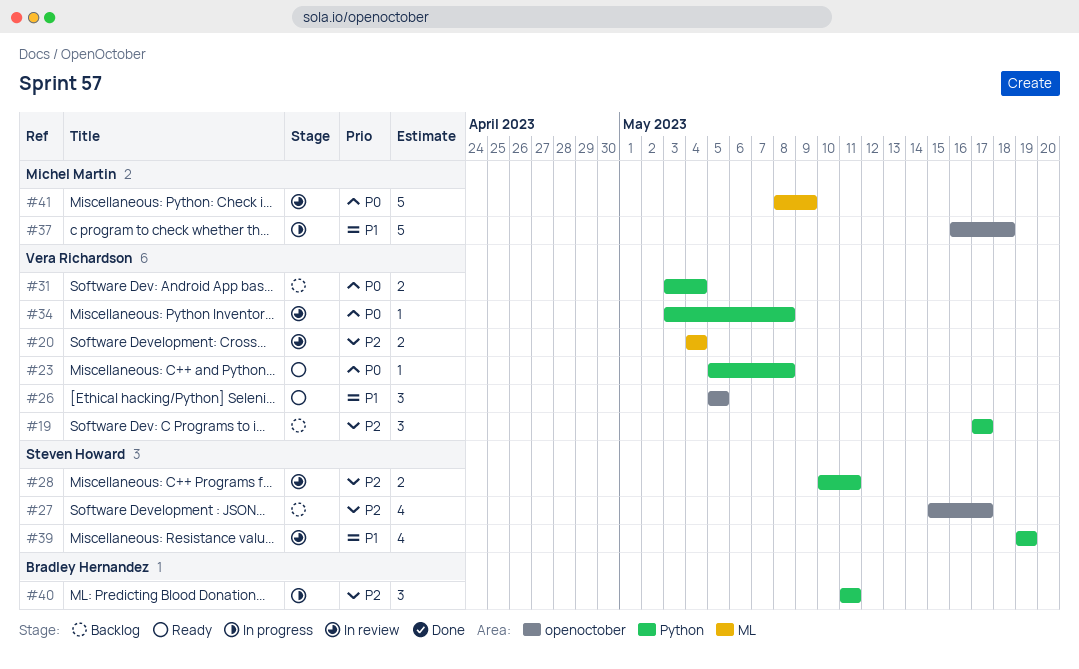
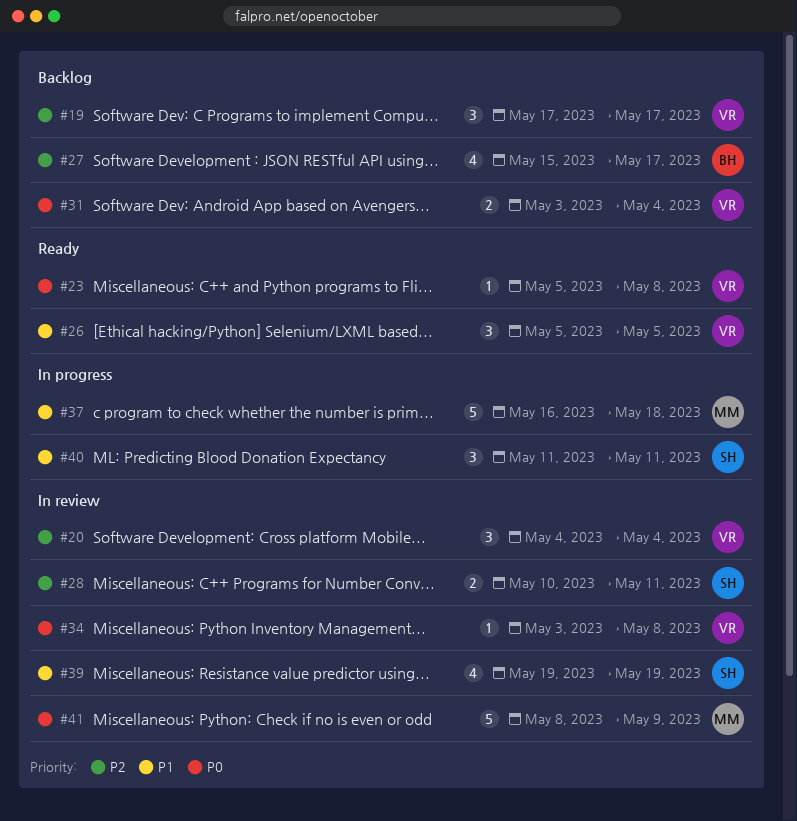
#20, estimate: 2 -> 3
#27, owner: Steven Howard -> Bradley Hernandez
#40, owner: Bradley Hernandez -> Steven Howard
#40, priority: P2 -> P1

